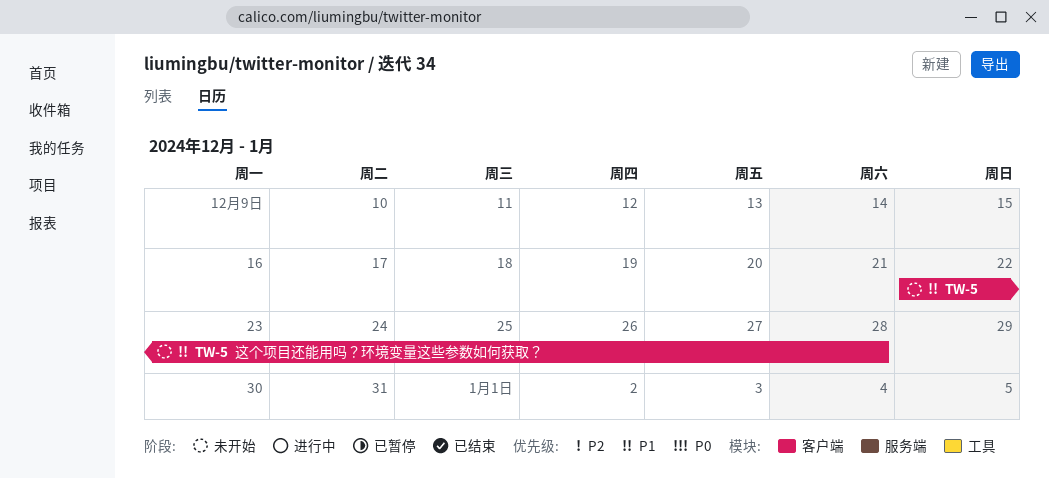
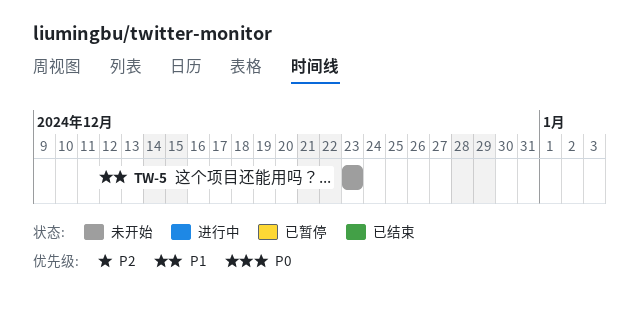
TW-5, start: Dec 22 -> Dec 23
TW-5, due: Dec 28 -> Dec 23

